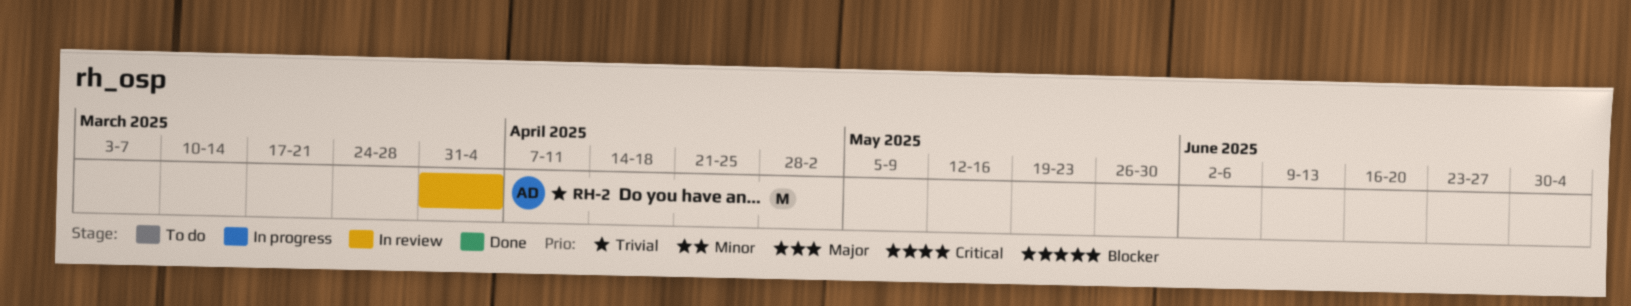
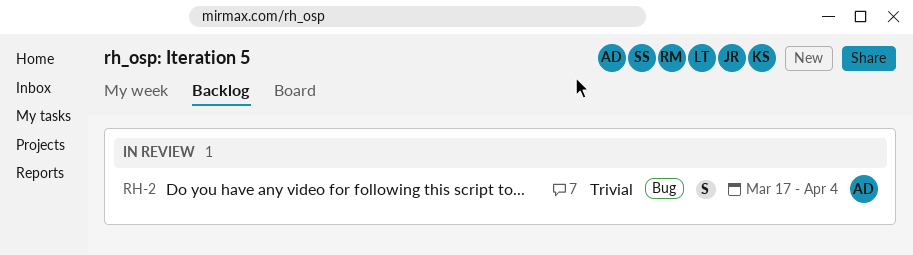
RH-2, estimate: M -> S
RH-2, start: Mar 31 -> Mar 17

